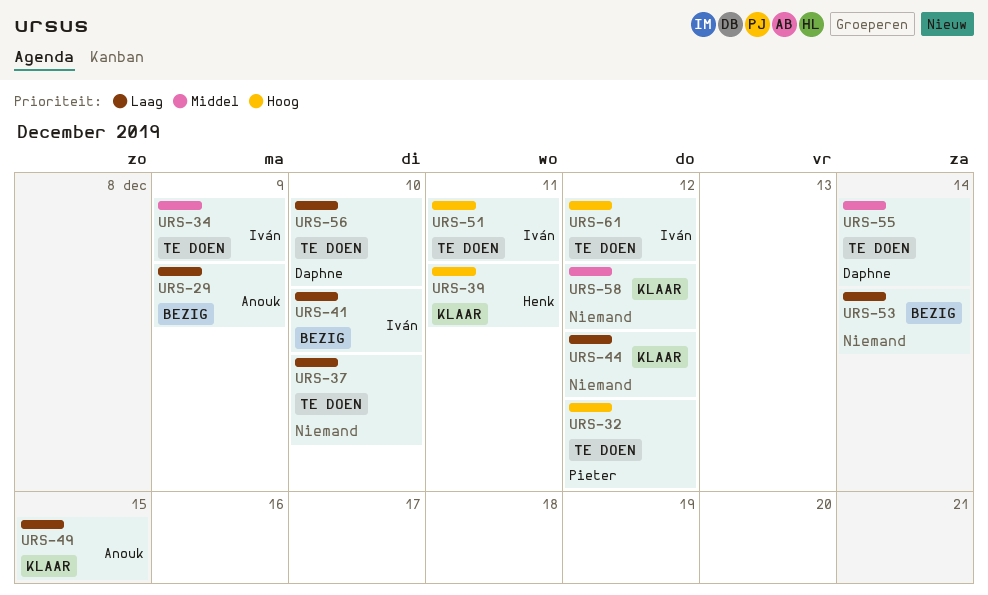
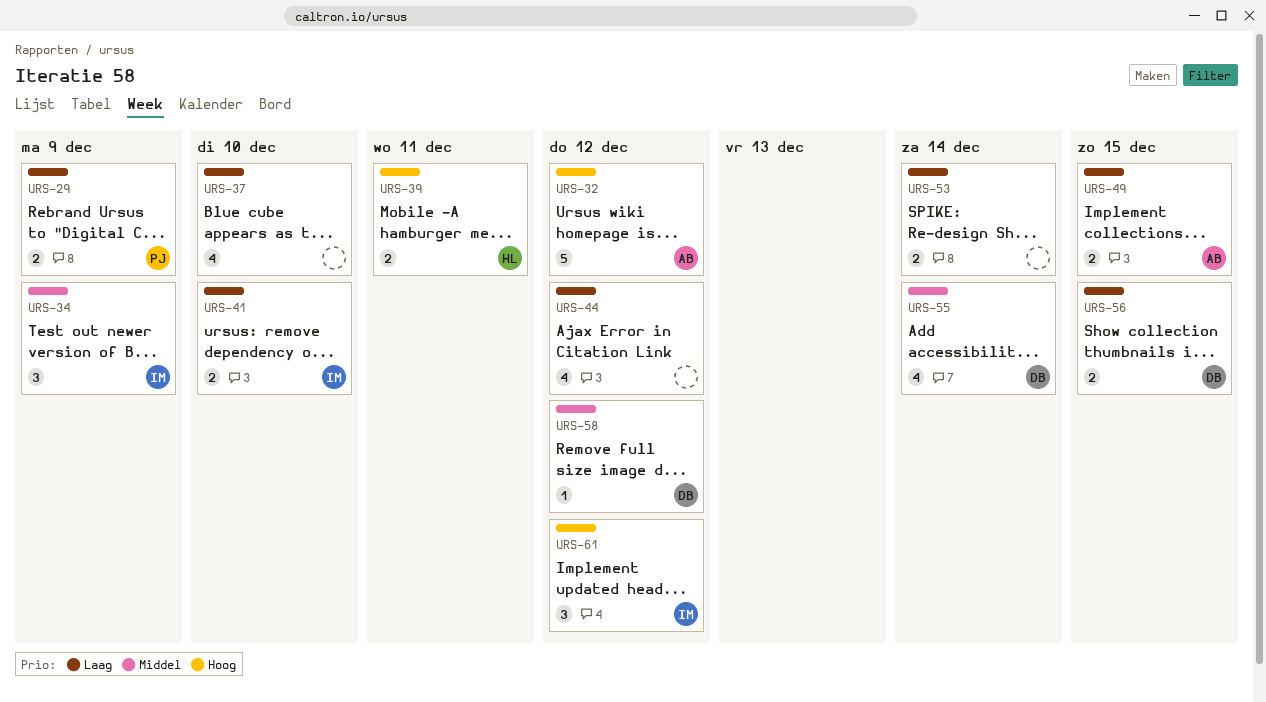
URS-29, owner: Anouk -> Pieter
URS-32, owner: Pieter -> Anouk
URS-51: present -> none
URS-56, due: Dec 10 -> Dec 15
URS-58, owner: none -> Daphne

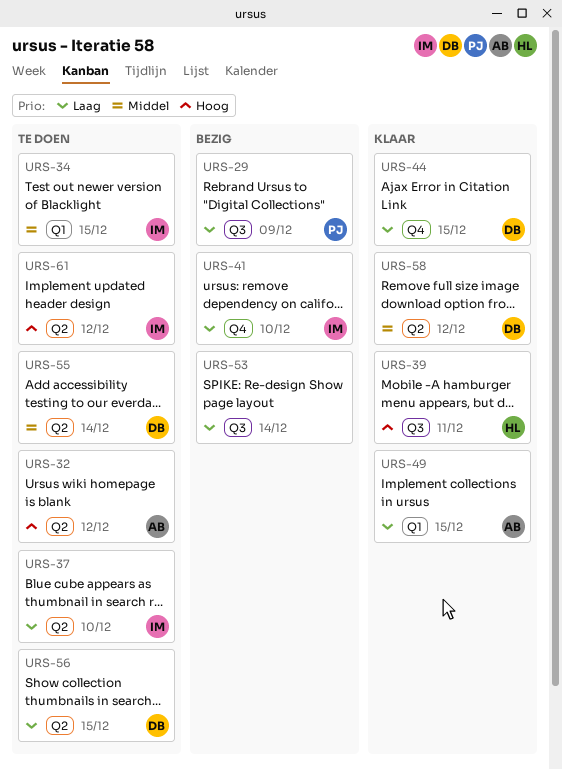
URS-34, due: Dec 9 -> Dec 15
URS-37, owner: none -> IM
URS-44, owner: none -> DB
URS-44, due: Dec 12 -> Dec 15

